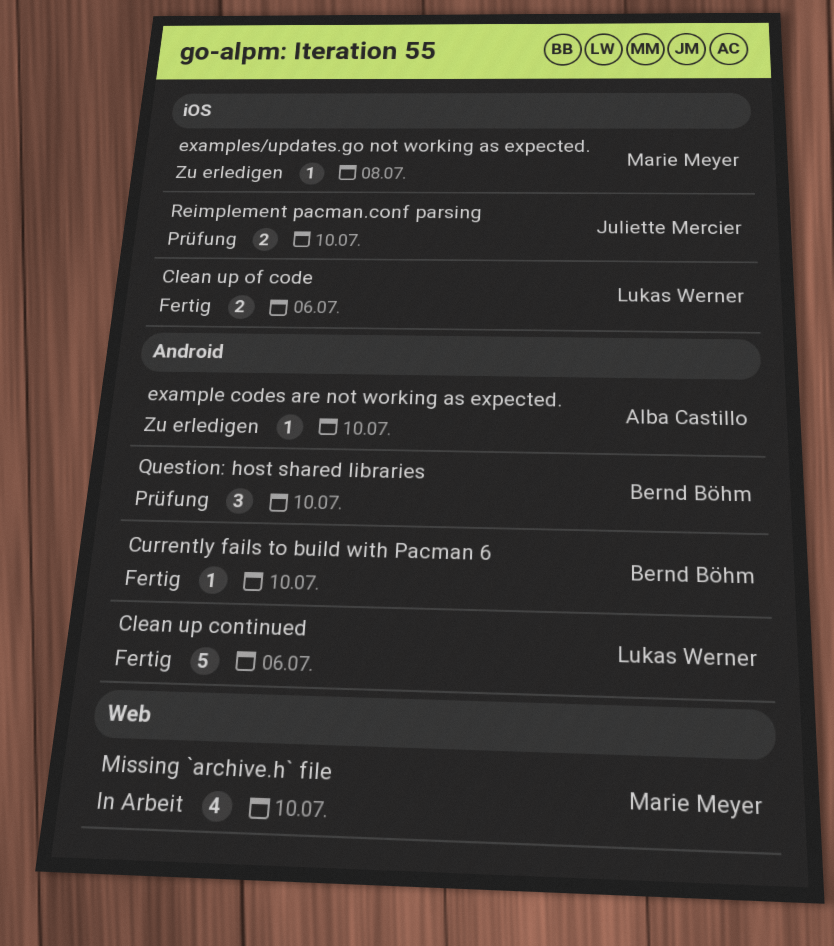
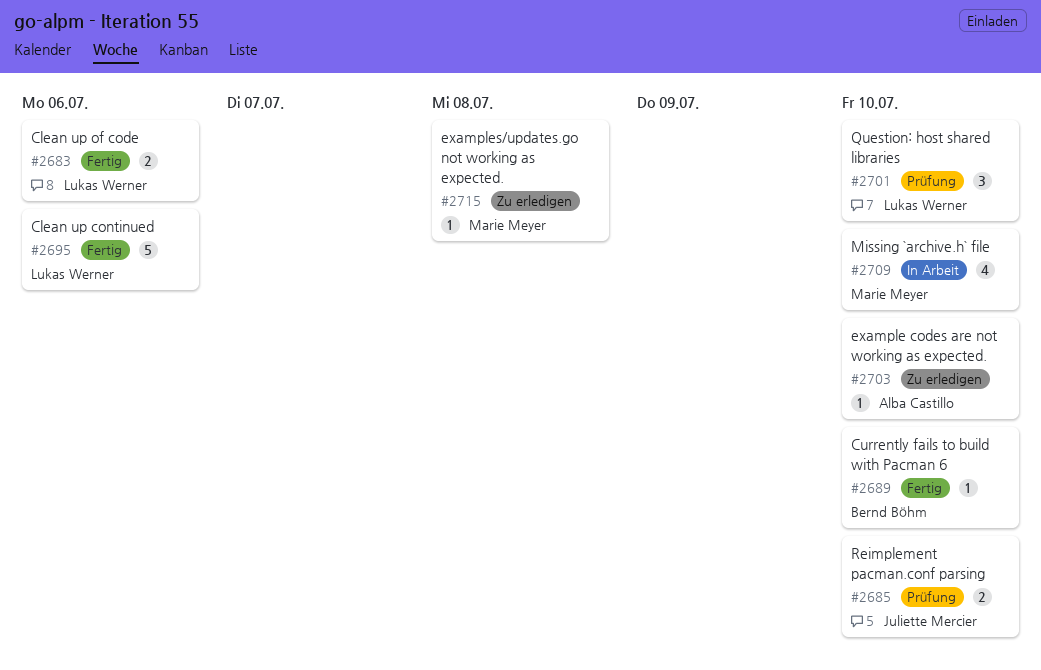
Question: host shared libraries, owner: Bernd Böhm -> Lukas Werner

